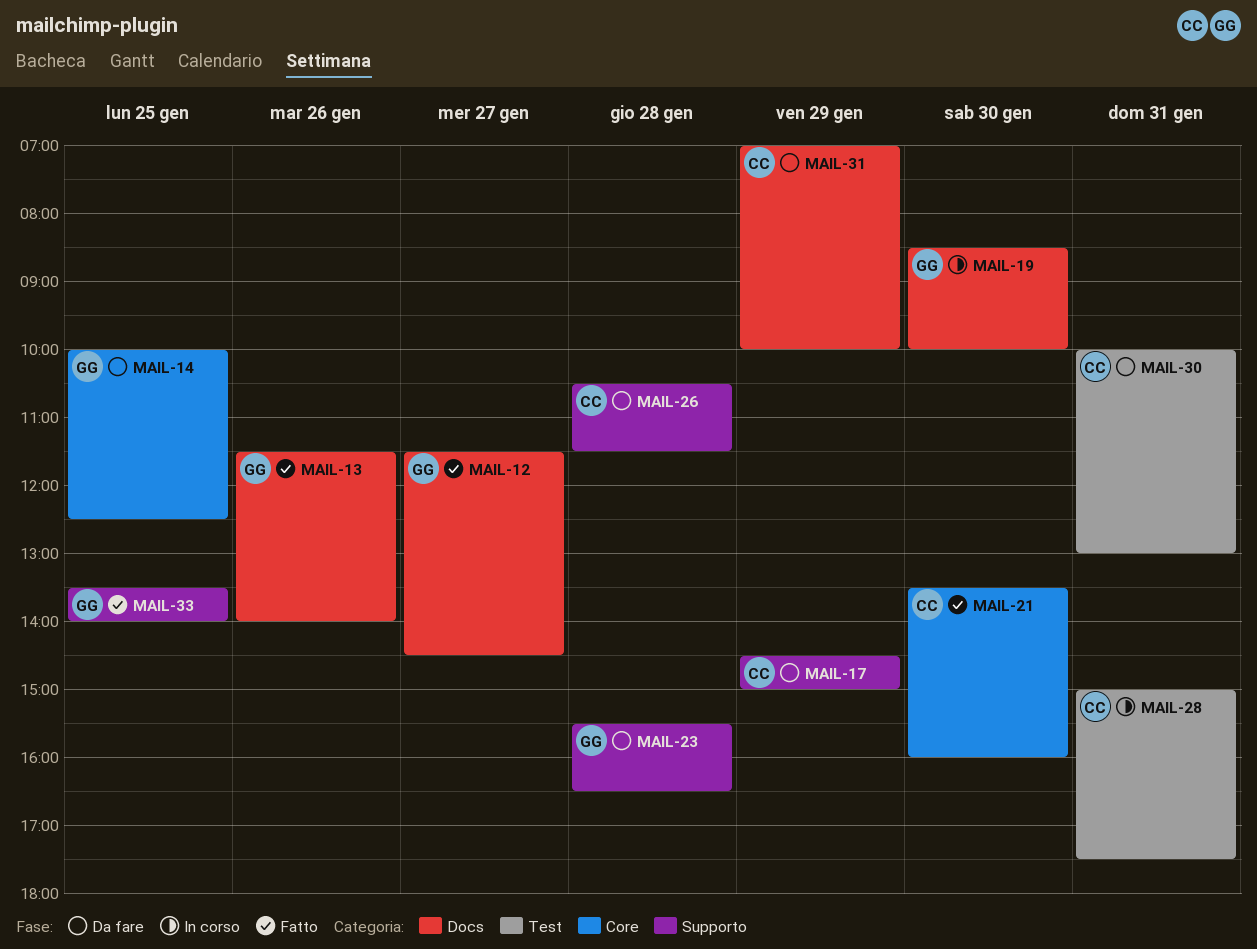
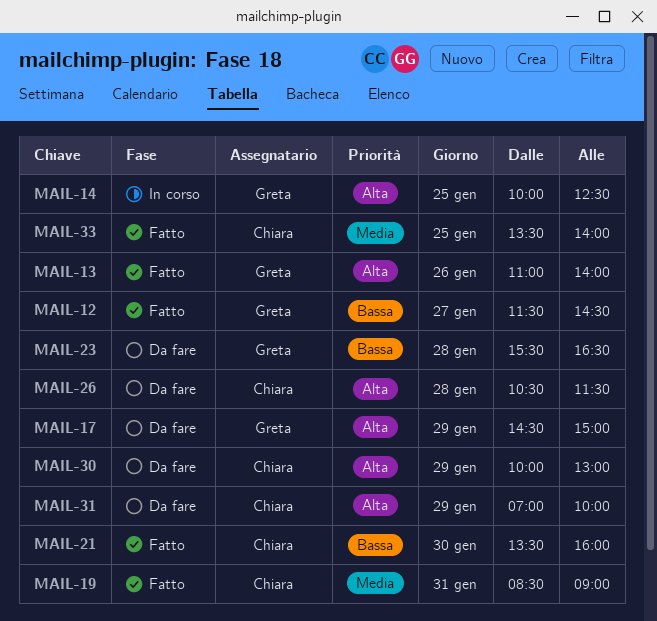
MAIL-13, begins: 11:30 -> 11:00
MAIL-14, status: Da fare -> In corso
MAIL-17, owner: Chiara -> Greta
MAIL-19, status: In corso -> Fatto
MAIL-19, owner: Greta -> Chiara
MAIL-19, day: Jan 30 -> Jan 31
MAIL-19, ends: 10:00 -> 09:00
MAIL-28: present -> none
MAIL-30, day: Jan 31 -> Jan 29
MAIL-33, owner: Greta -> Chiara

